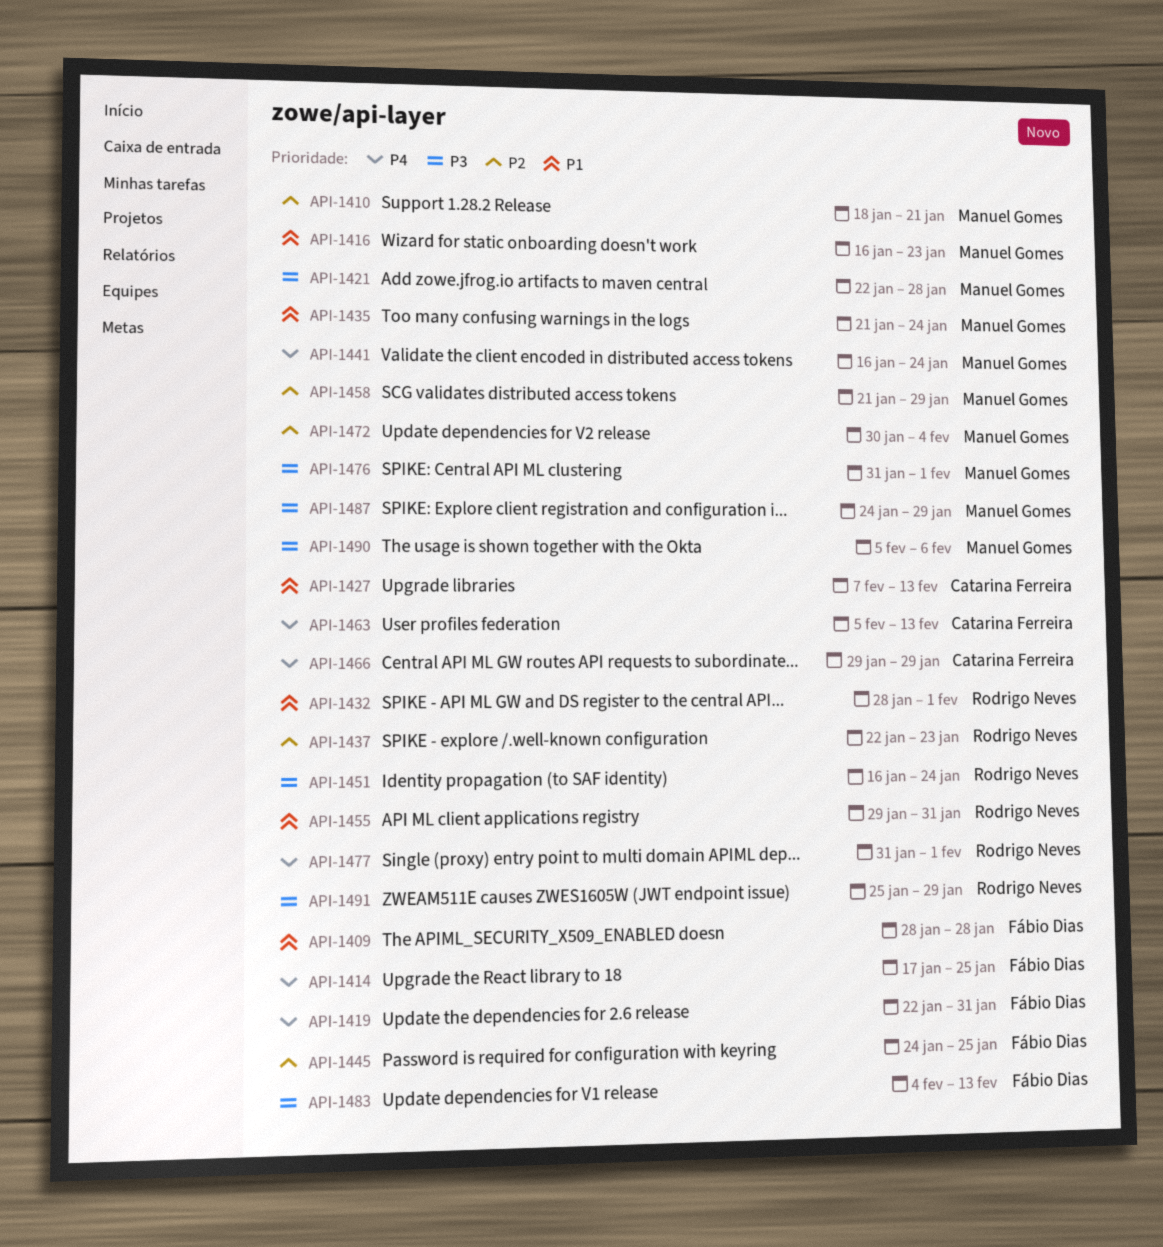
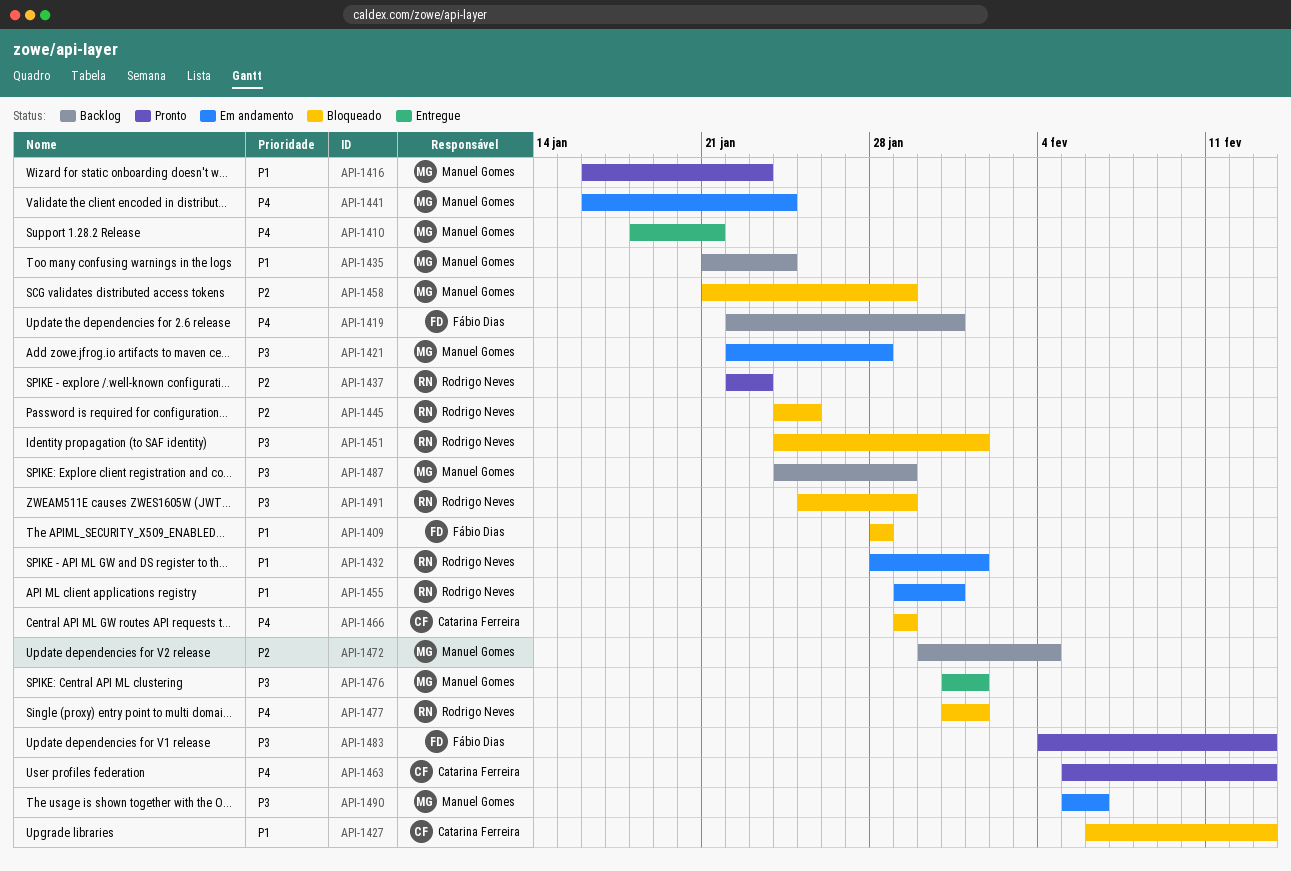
API-1410, priority: P2 -> P4
API-1414: present -> none
API-1427, start: Feb 7 -> Feb 6
API-1445, owner: Fábio Dias -> Rodrigo Neves
API-1451, start: Jan 16 -> Jan 24
API-1451, due: Jan 24 -> Feb 1

